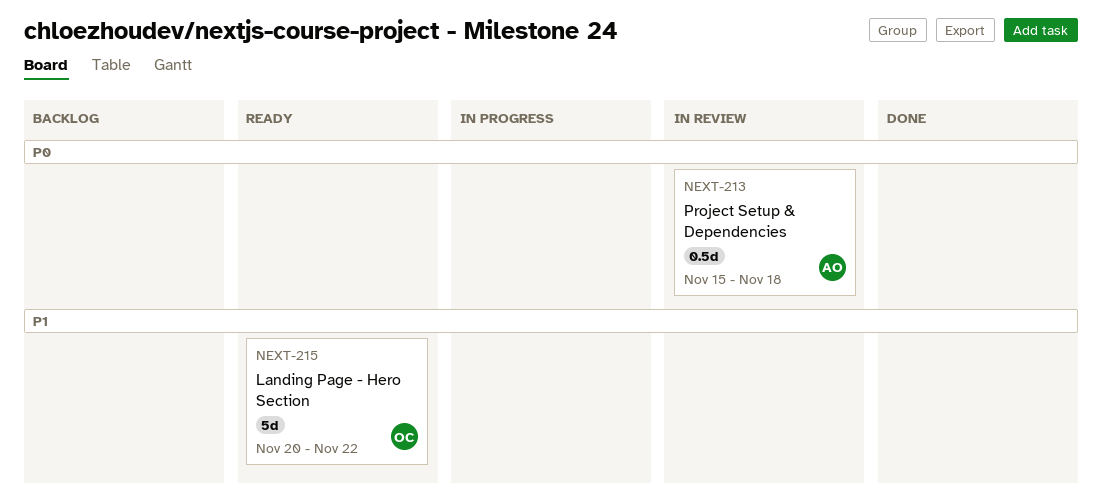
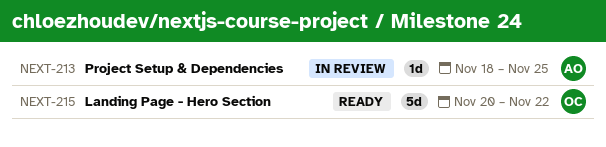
NEXT-213, estimate: 0.5d -> 1d
NEXT-213, start: Nov 15 -> Nov 18
NEXT-213, due: Nov 18 -> Nov 25

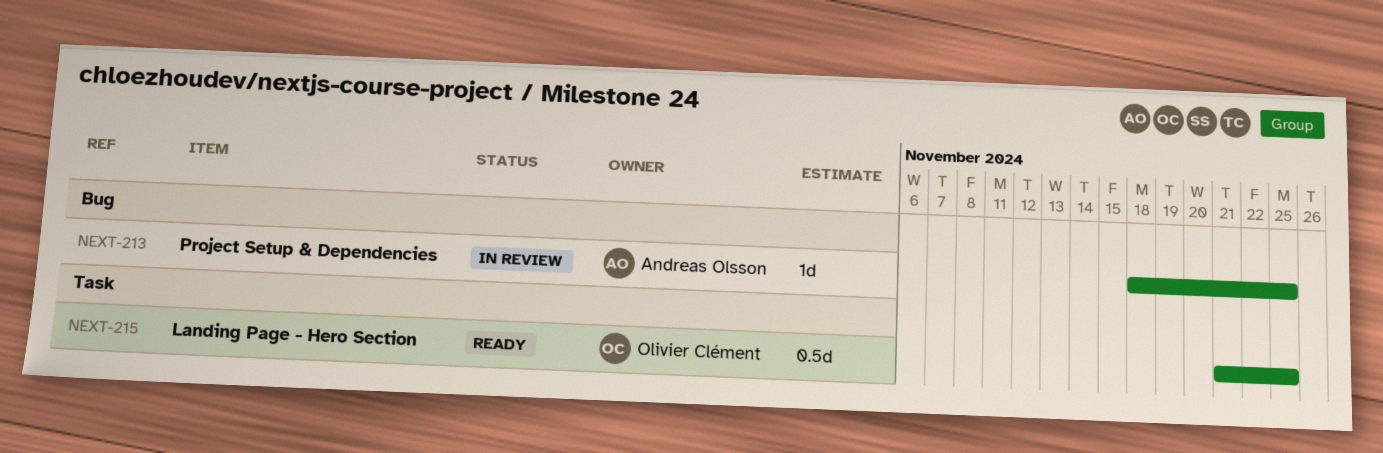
NEXT-215, estimate: 5d -> 0.5d
NEXT-215, start: Nov 20 -> Nov 21
NEXT-215, due: Nov 22 -> Nov 25

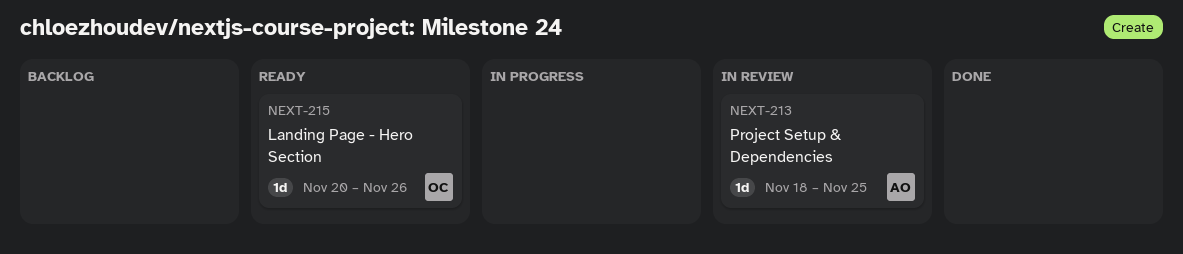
NEXT-215, estimate: 0.5d -> 1d
NEXT-215, start: Nov 21 -> Nov 20
NEXT-215, due: Nov 25 -> Nov 26

